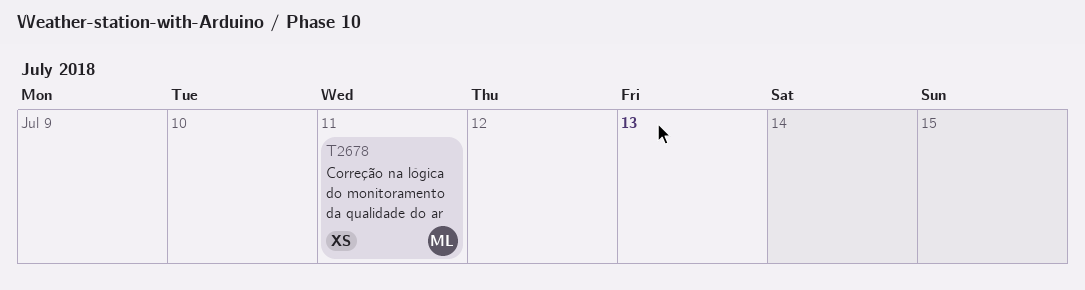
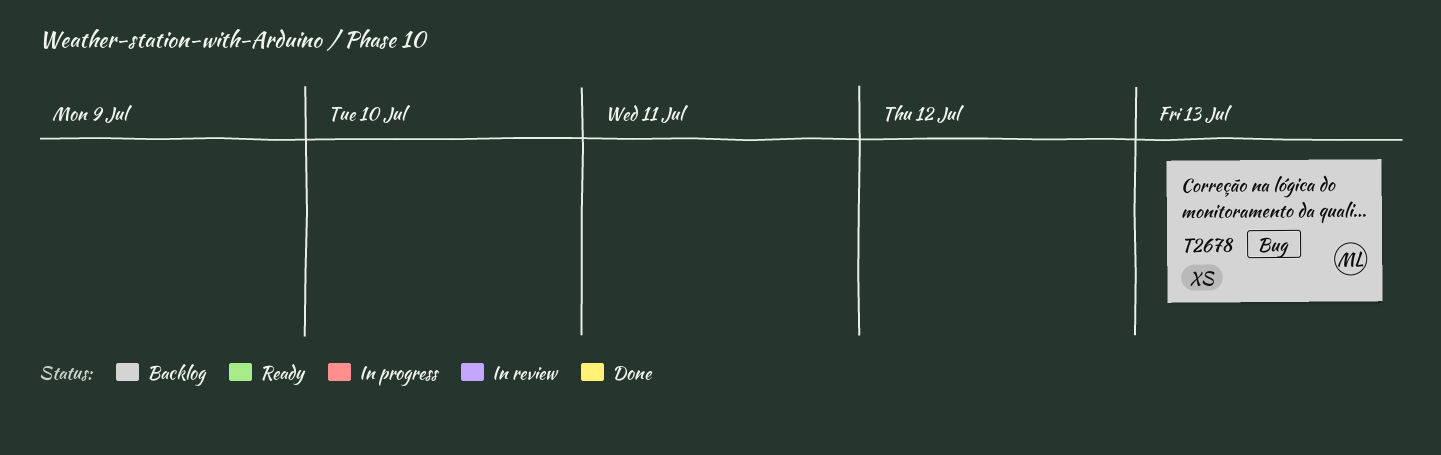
T2678, due: Jul 11 -> Jul 13

